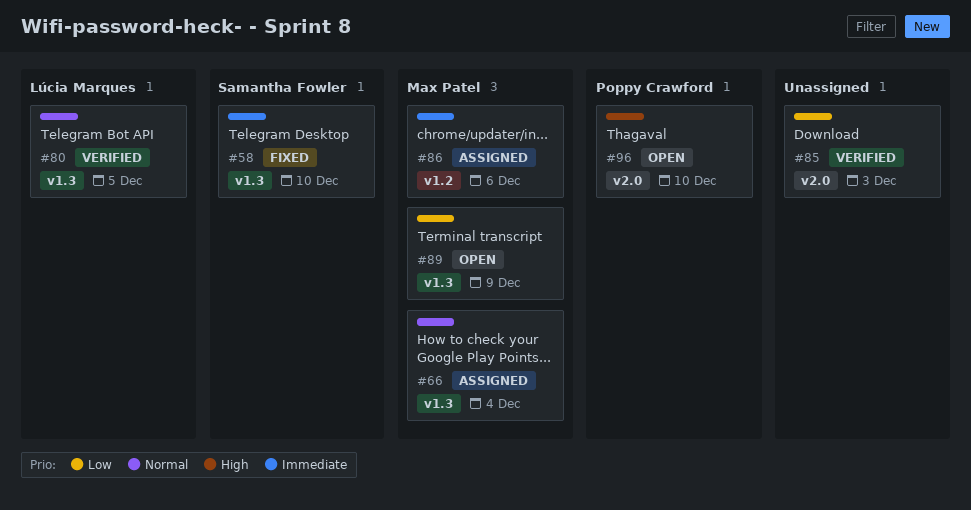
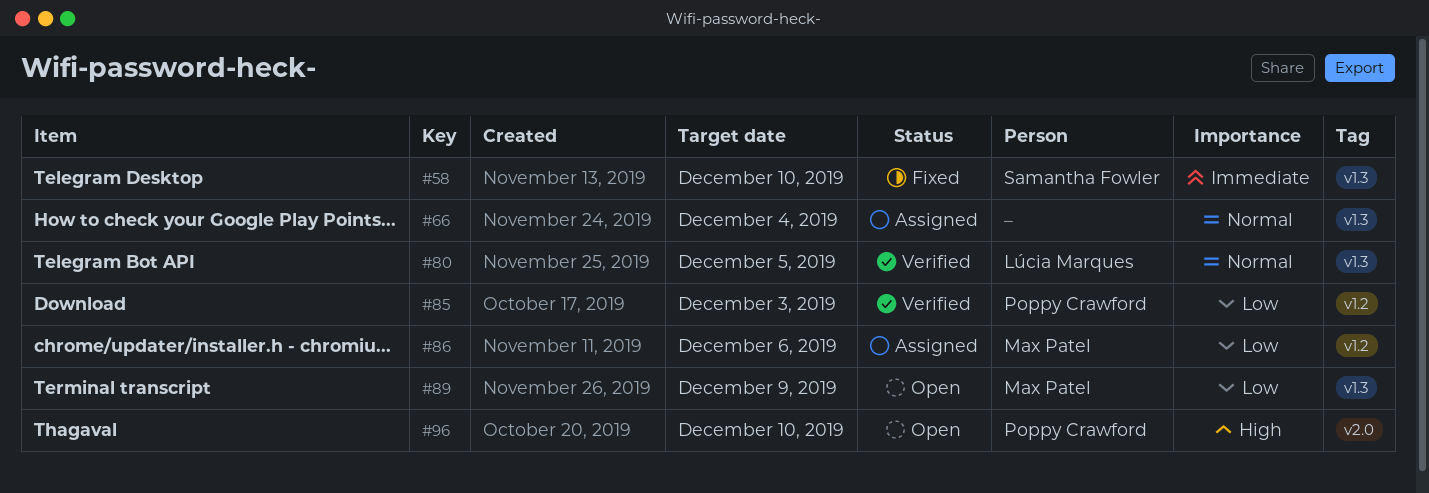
#66, owner: Max Patel -> none
#85, owner: none -> Poppy Crawford
#85, label: v2.0 -> v1.2
#86, priority: Immediate -> Low

